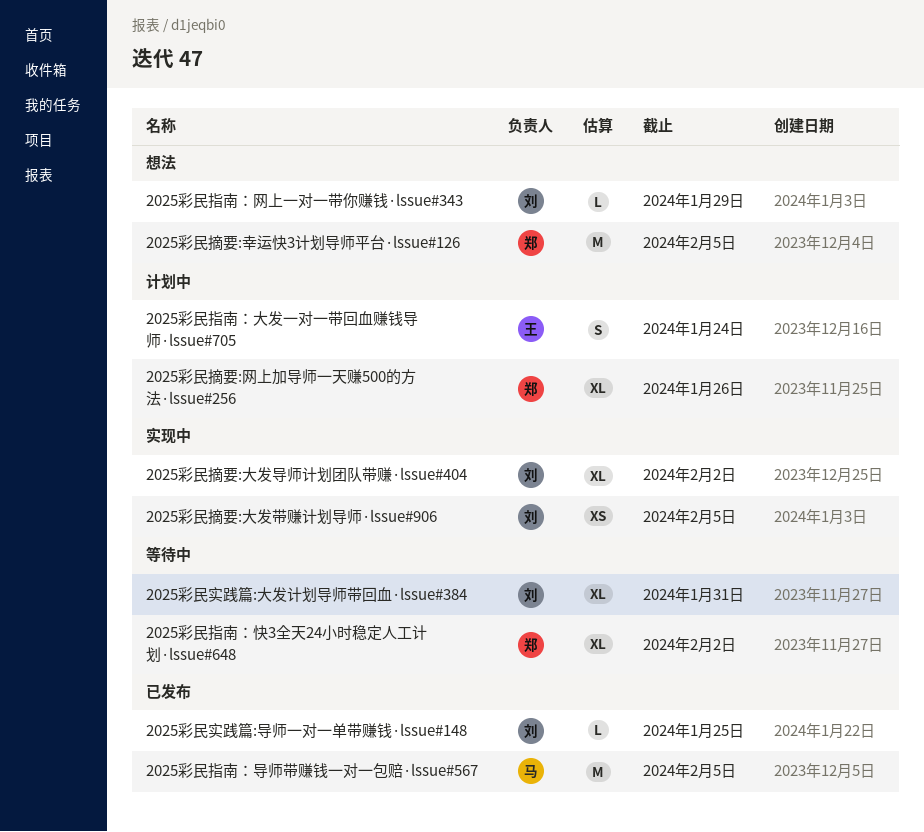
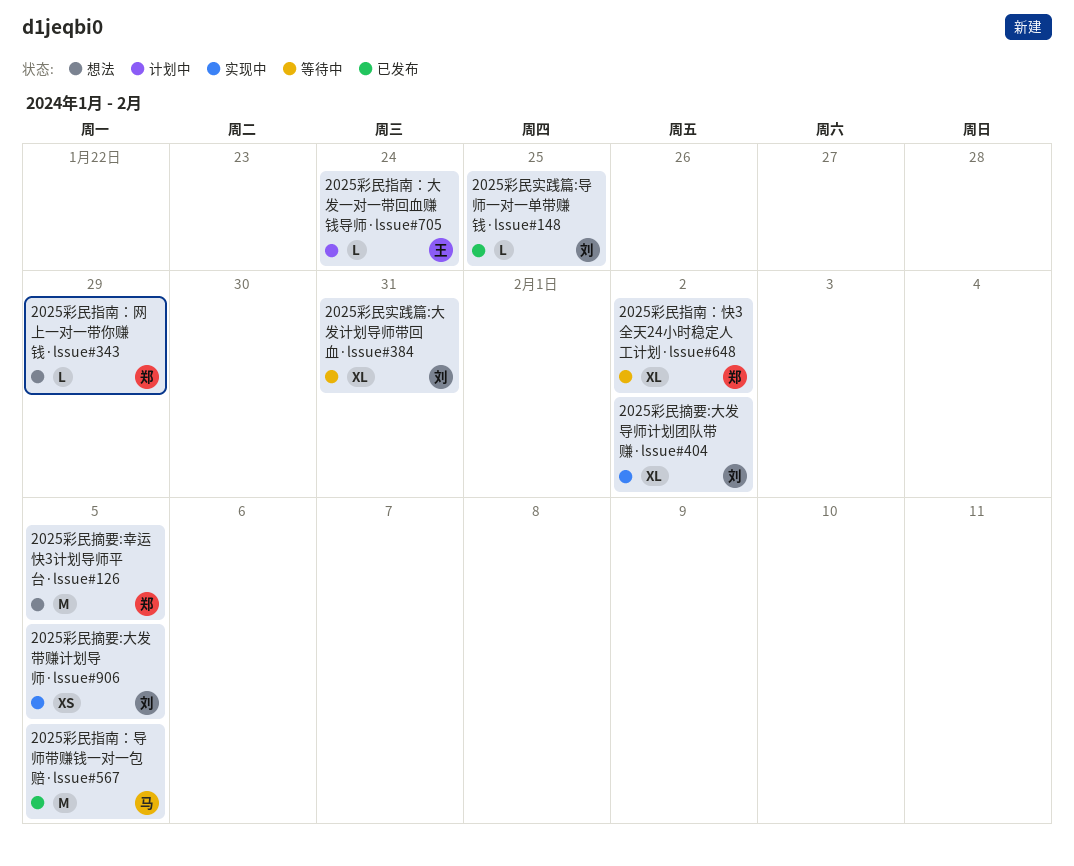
2025彩民指南：大发一对一带回血赚钱导师·lssue#705, estimate: S -> L
2025彩民指南：网上一对一带你赚钱·lssue#343, owner: 刘 -> 郑
2025彩民摘要:网上加导师一天赚500的方法·lssue#256: present -> none

